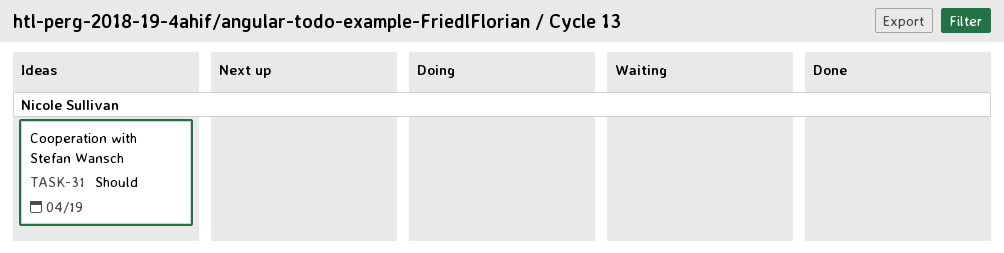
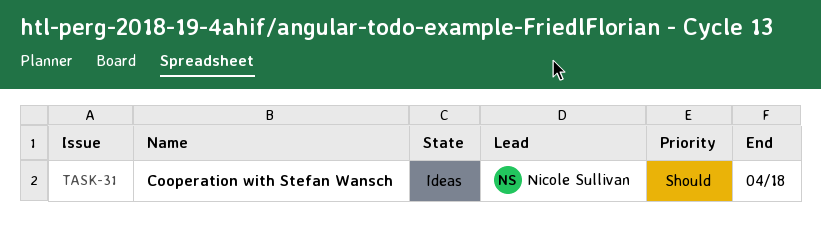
TASK-31, due: Apr 19 -> Apr 18

